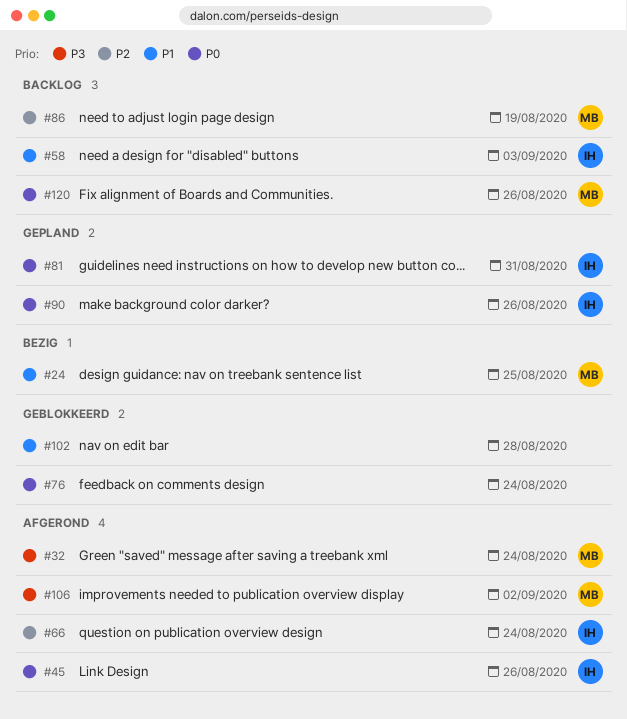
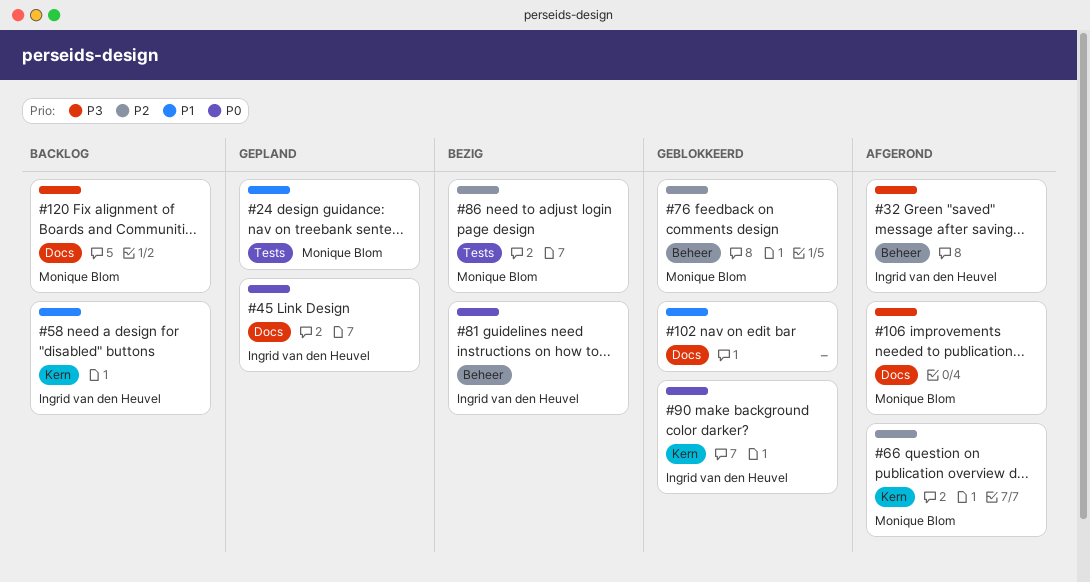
#24, status: Bezig -> Gepland
#32, owner: Monique Blom -> Ingrid van den Heuvel
#45, status: Afgerond -> Gepland
#66, owner: Ingrid van den Heuvel -> Monique Blom
#76, owner: none -> Monique Blom
#76, priority: P0 -> P2
#81, status: Gepland -> Bezig
#86, status: Backlog -> Bezig
#90, status: Gepland -> Geblokkeerd
#120, priority: P0 -> P3

